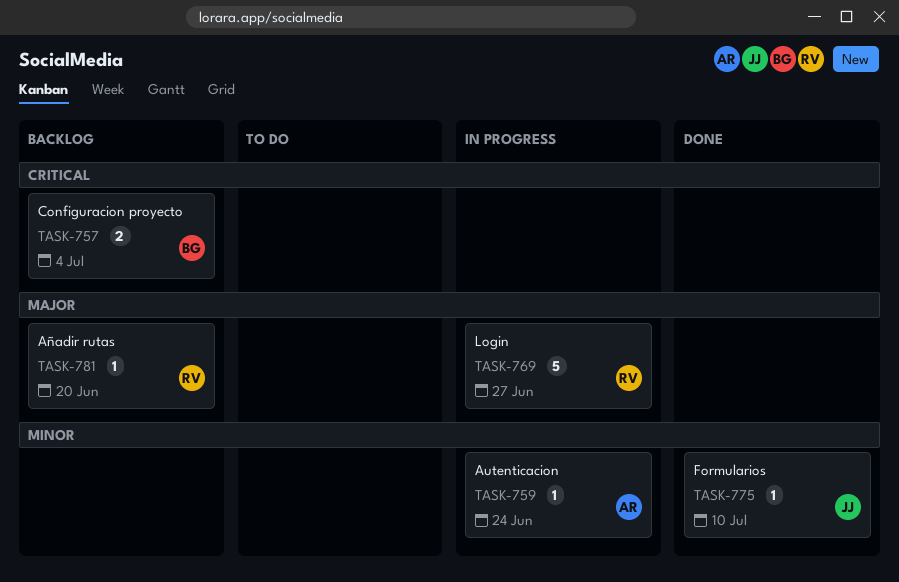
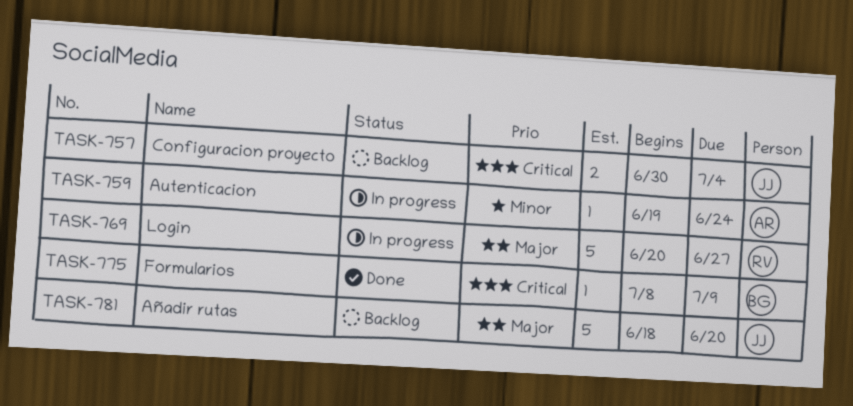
TASK-757, owner: BG -> JJ
TASK-775, owner: JJ -> BG
TASK-775, priority: Minor -> Critical
TASK-775, due: Jul 10 -> Jul 9
TASK-781, owner: RV -> JJ
TASK-781, estimate: 1 -> 5

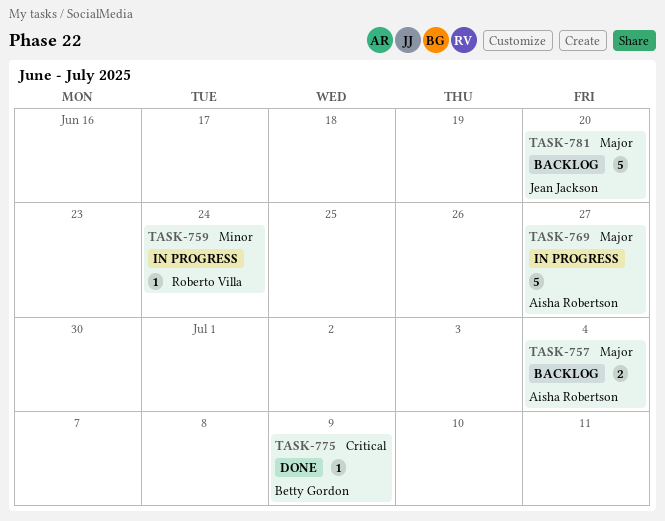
TASK-757, owner: Jean Jackson -> Aisha Robertson
TASK-757, priority: Critical -> Major
TASK-759, owner: Aisha Robertson -> Roberto Villa
TASK-769, owner: Roberto Villa -> Aisha Robertson

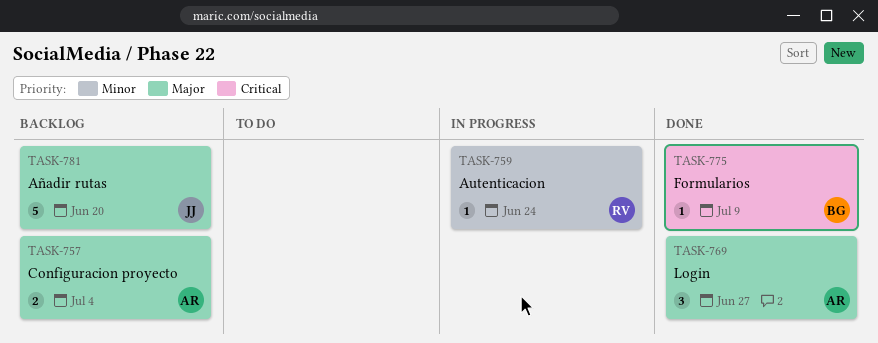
TASK-769, status: In progress -> Done
TASK-769, estimate: 5 -> 3

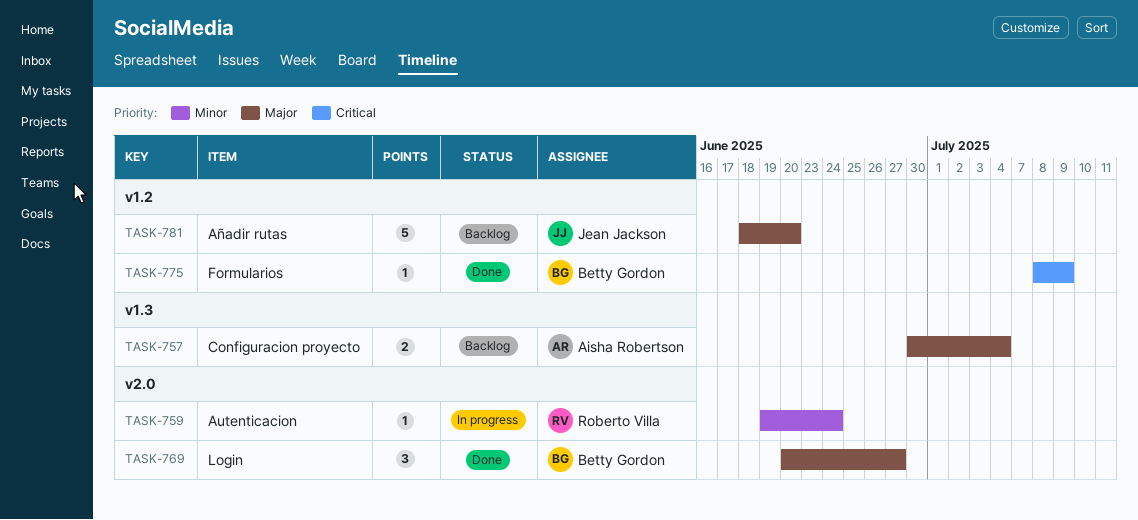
TASK-769, owner: Aisha Robertson -> Betty Gordon

